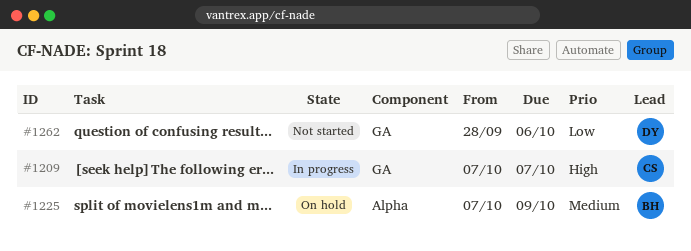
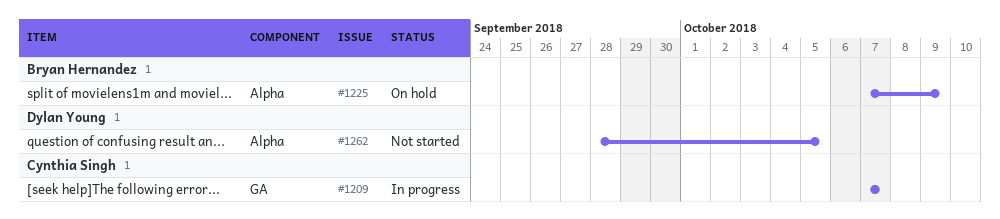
#1262, label: GA -> Alpha
#1262, due: Oct 6 -> Oct 5

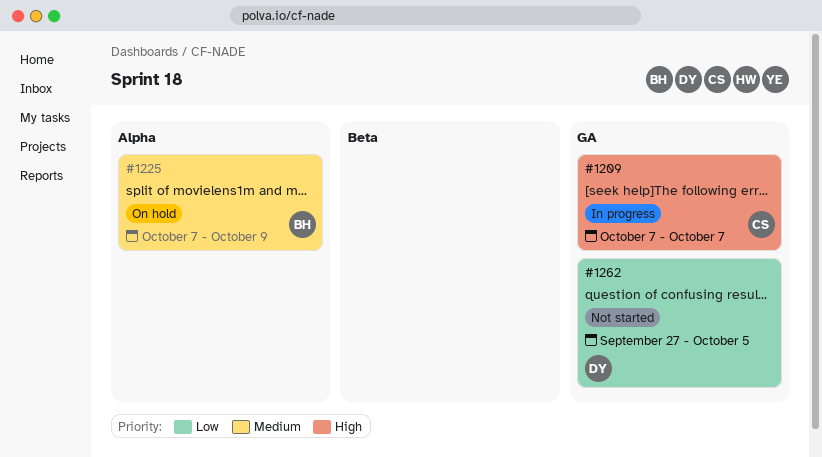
#1262, label: Alpha -> GA
#1262, start: Sep 28 -> Sep 27

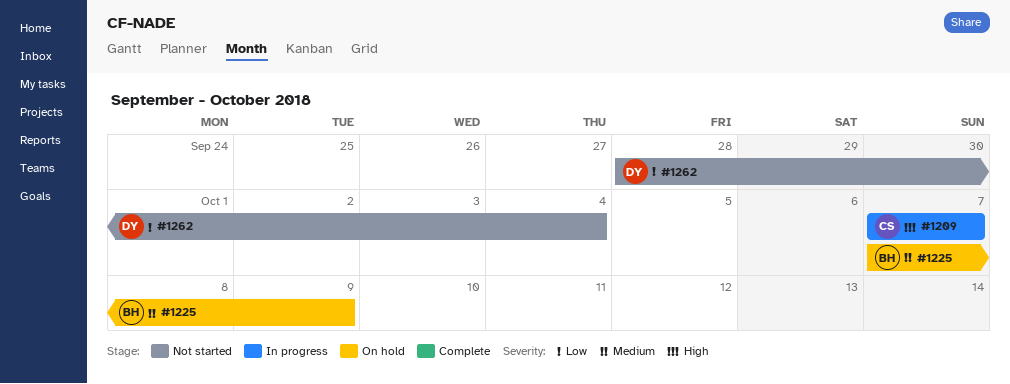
#1262, start: Sep 27 -> Sep 28
#1262, due: Oct 5 -> Oct 4

